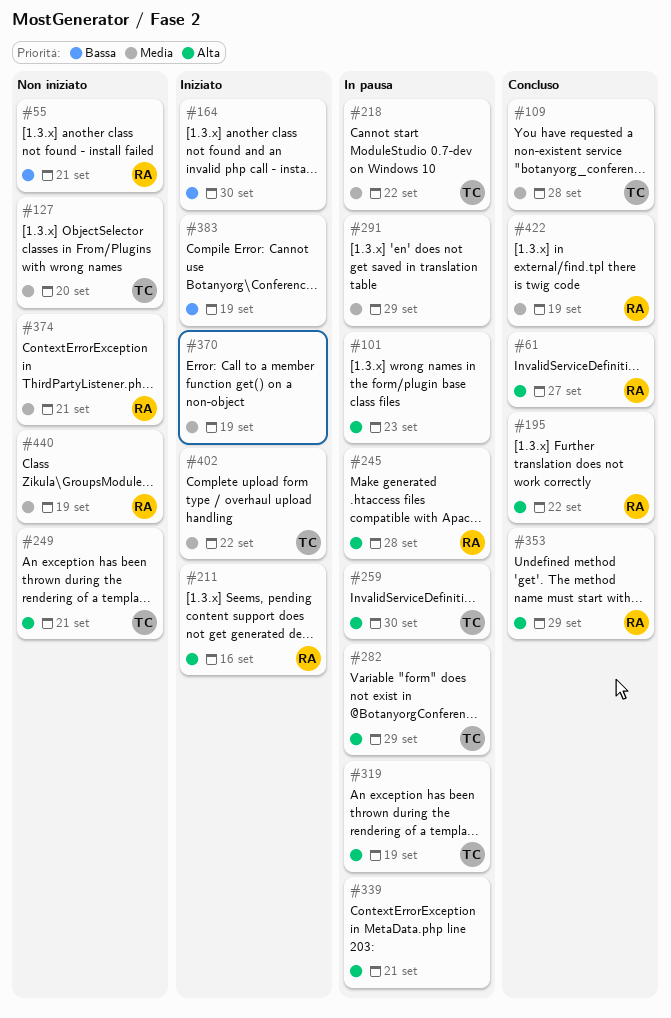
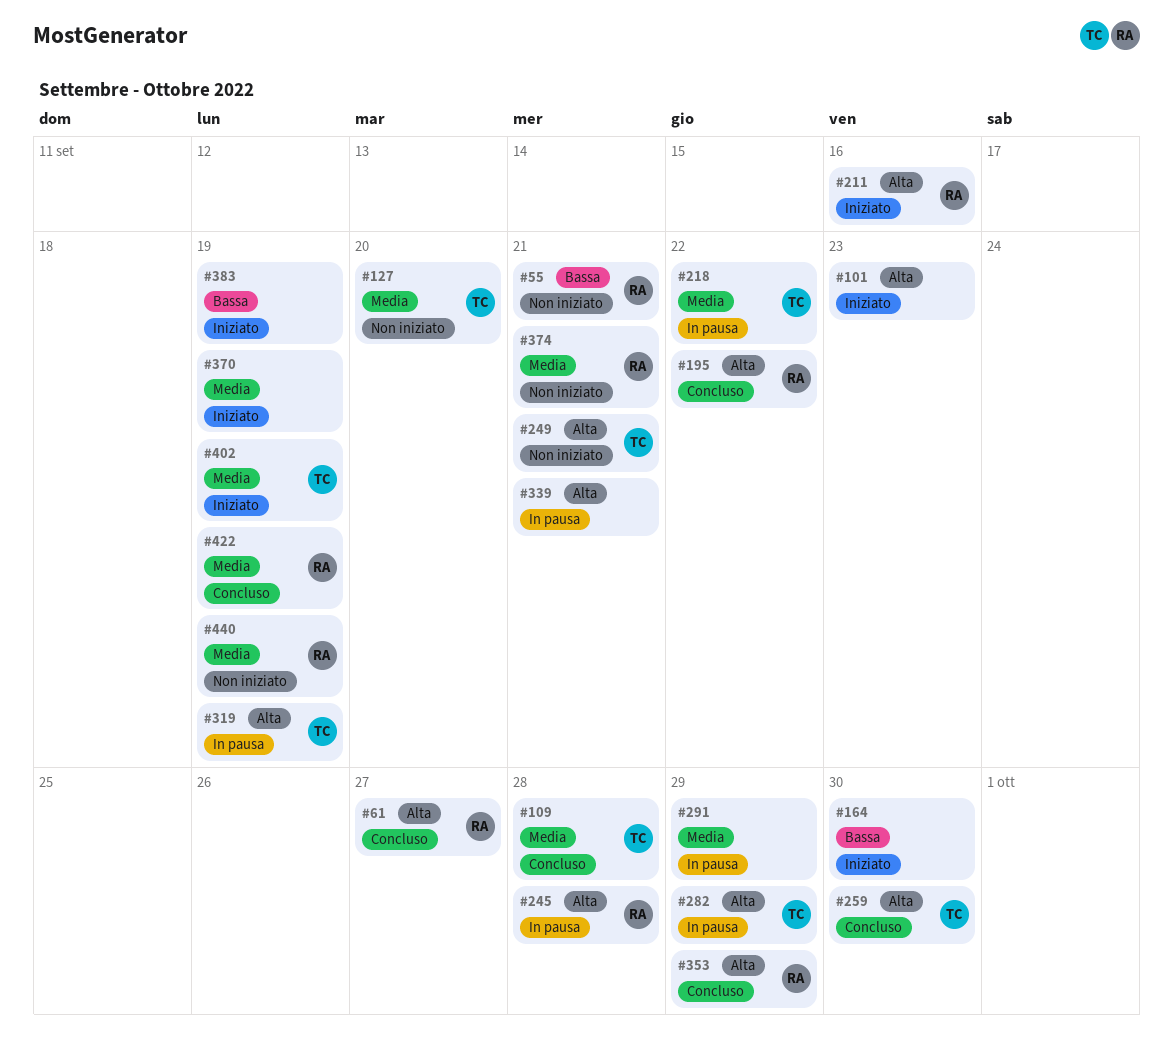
#101, status: In pausa -> Iniziato
#259, status: In pausa -> Concluso
#402, due: Sep 22 -> Sep 19

